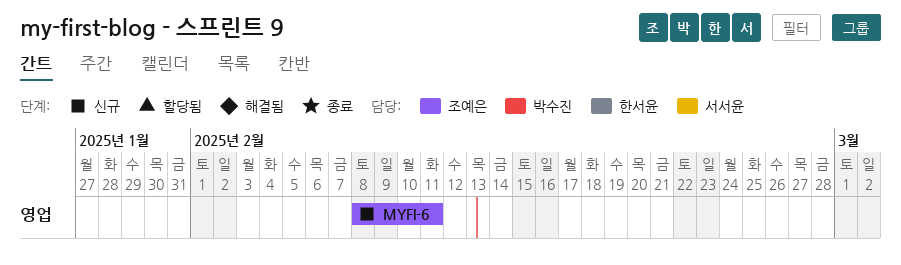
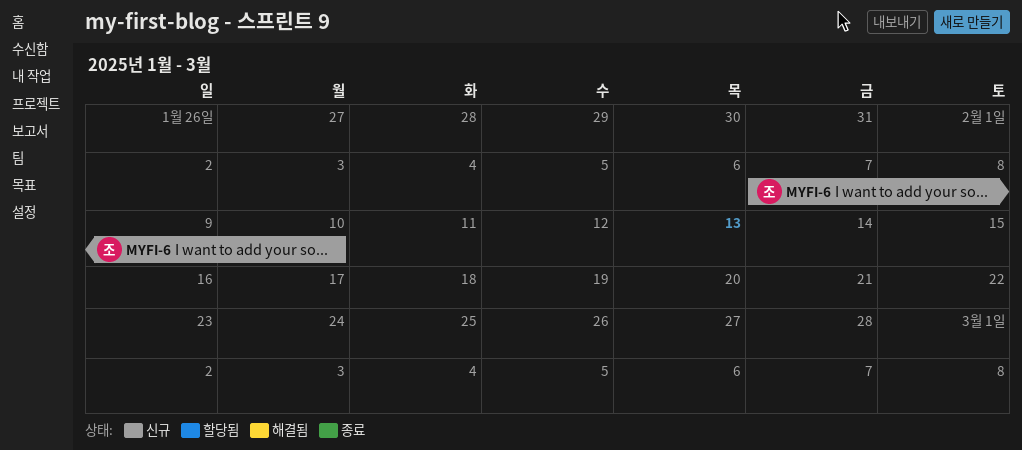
MYFI-6, start: Feb 8 -> Feb 7
MYFI-6, due: Feb 11 -> Feb 10

